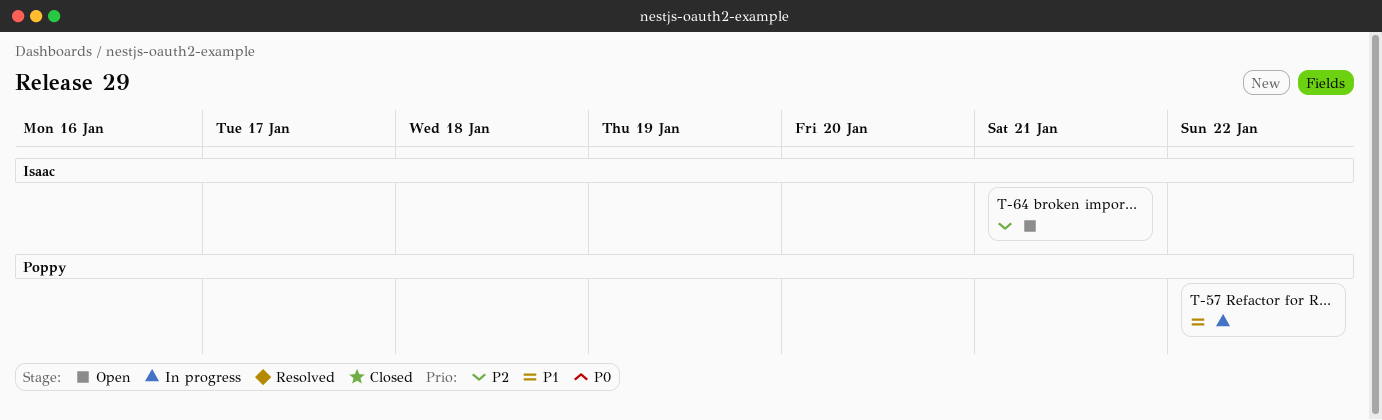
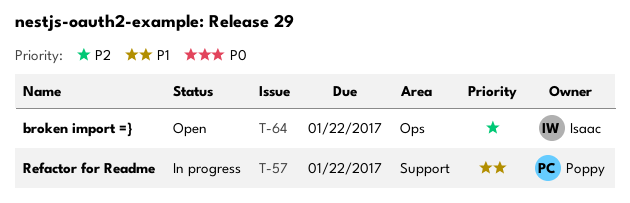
T-64, due: Jan 21 -> Jan 22

